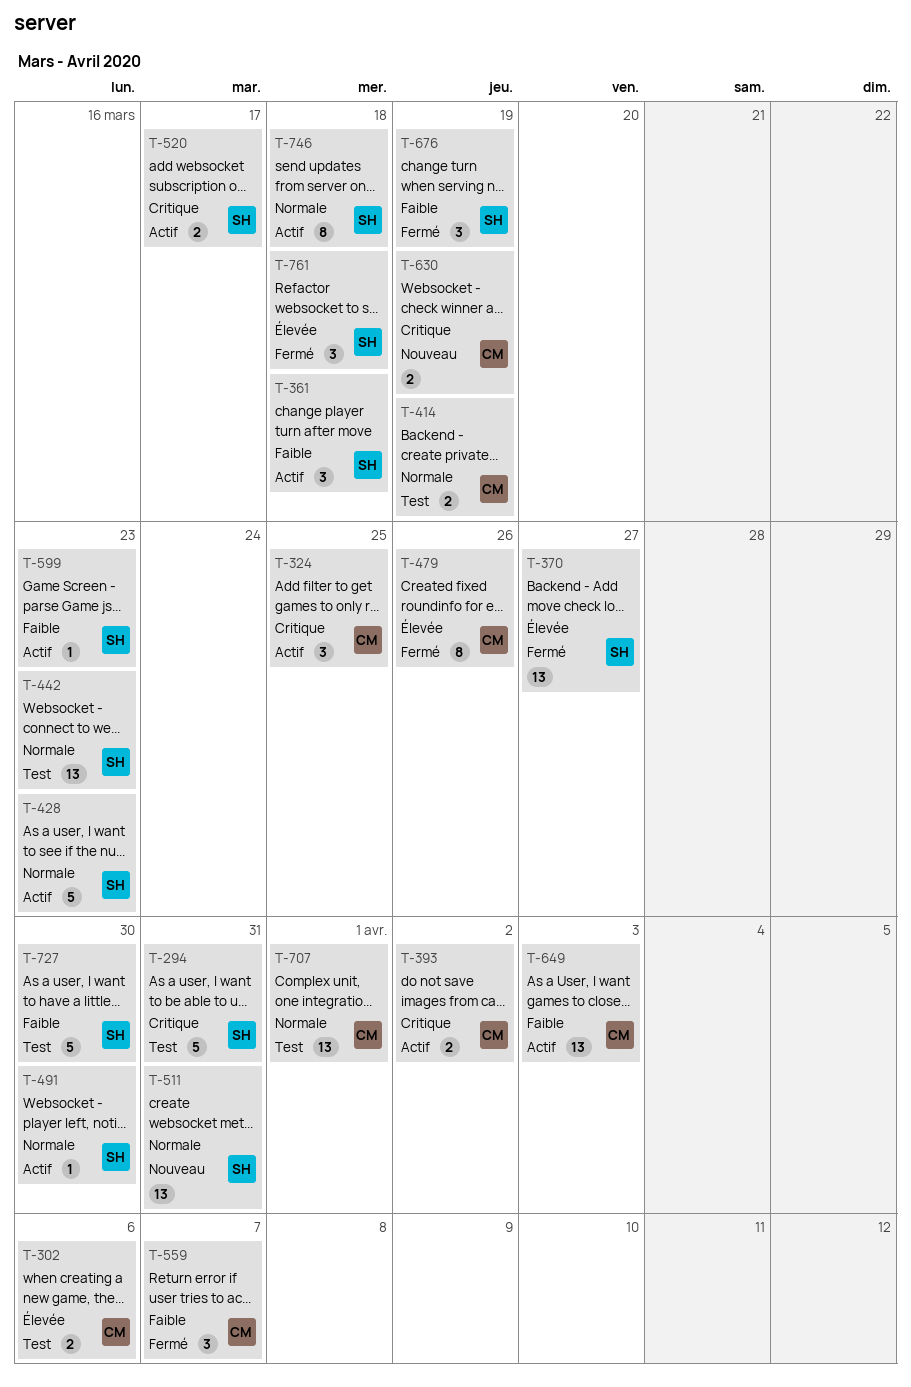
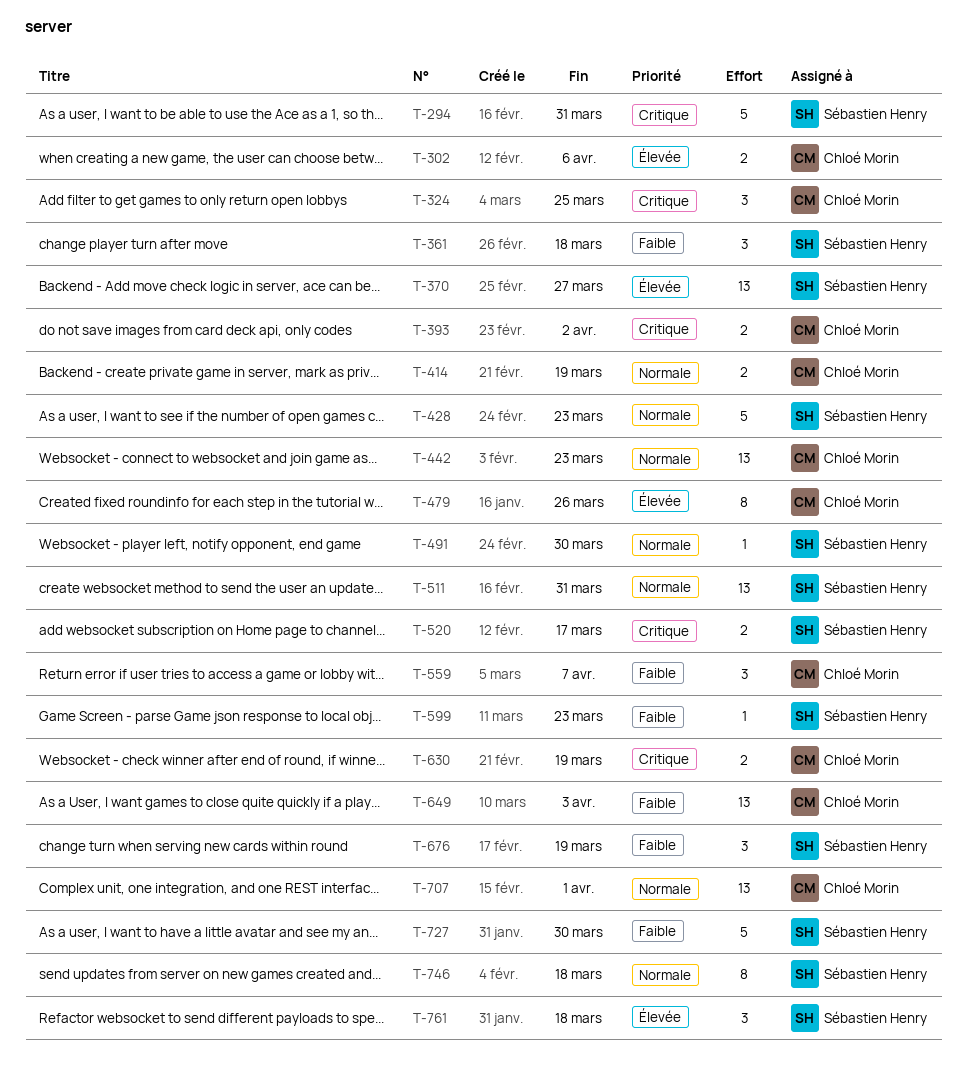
T-442, owner: Sébastien Henry -> Chloé Morin

